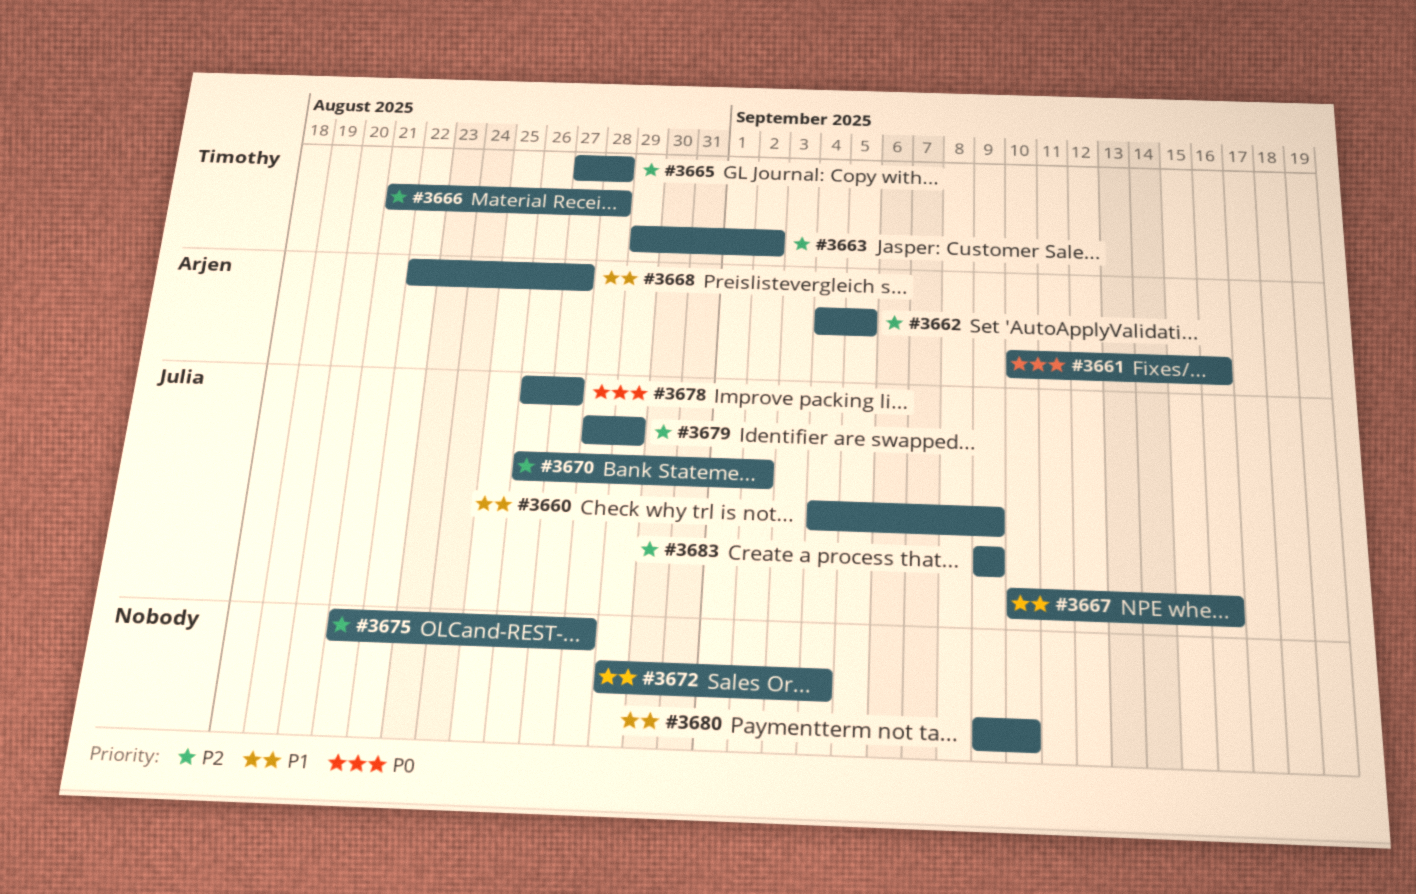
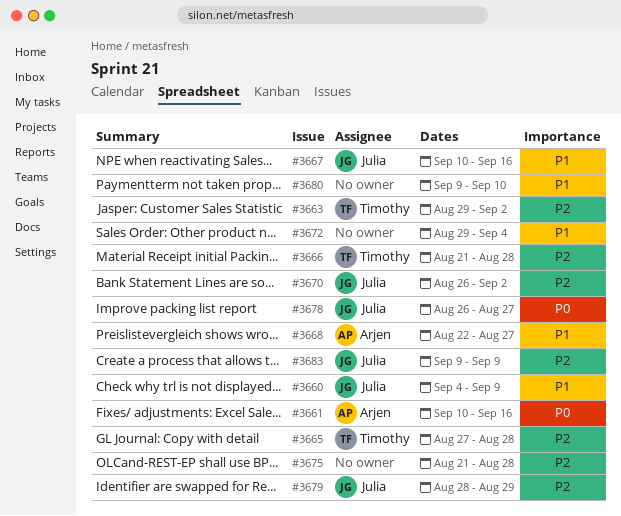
#3662: present -> none

